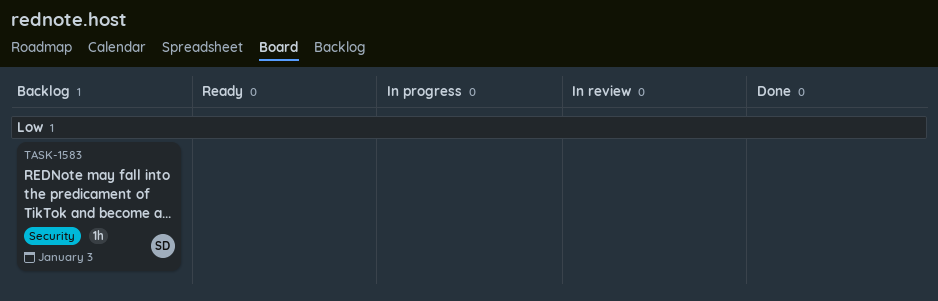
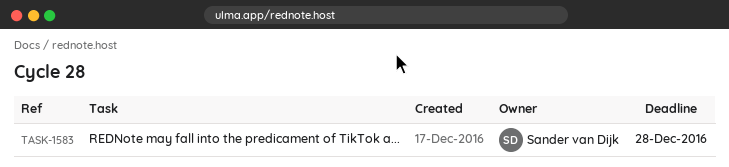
TASK-1583, due: Jan 3 -> Dec 28

